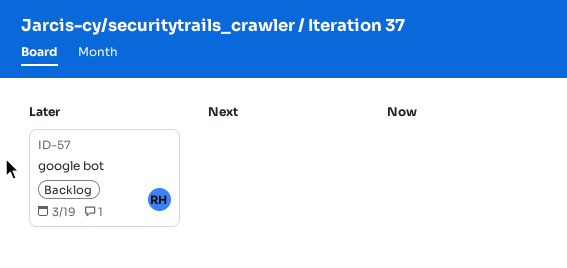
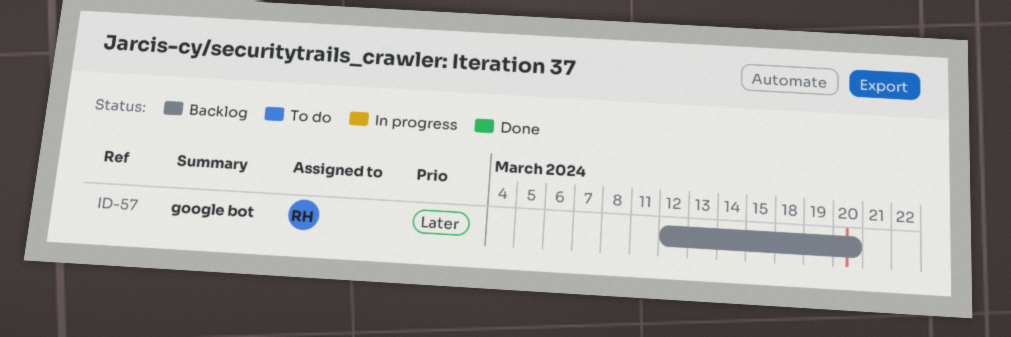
ID-57, due: Mar 19 -> Mar 20

